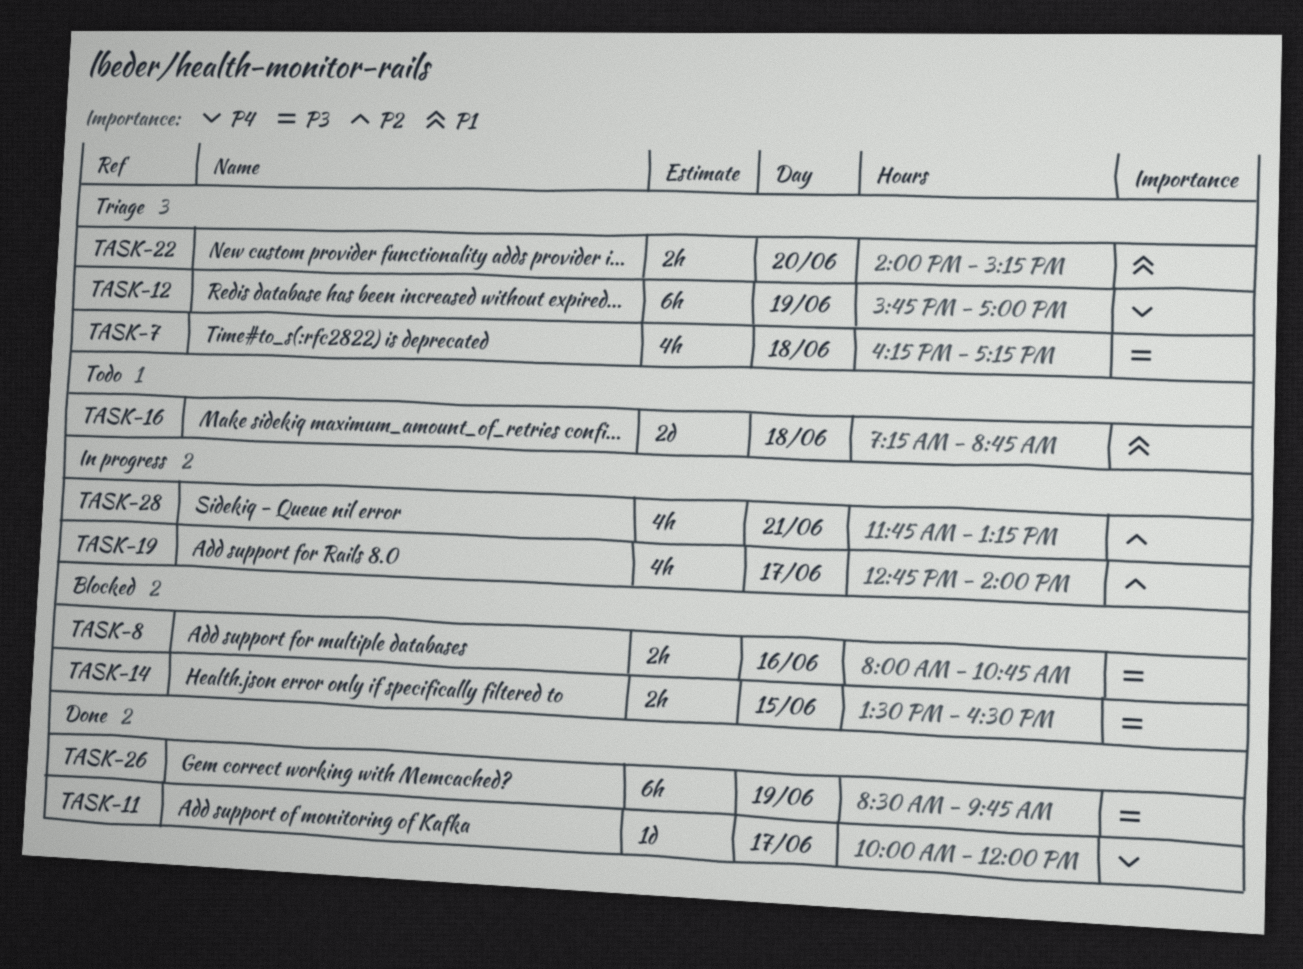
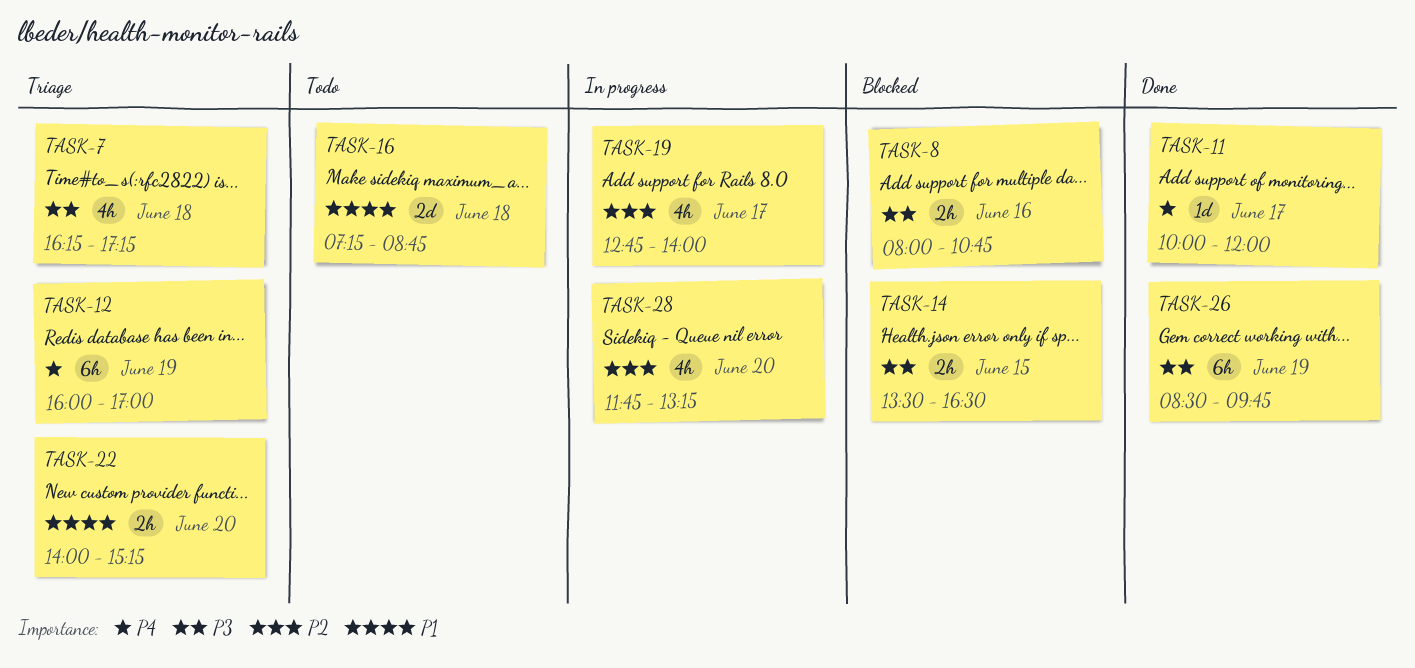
TASK-12, begins: 15:45 -> 16:00
TASK-28, day: Jun 21 -> Jun 20

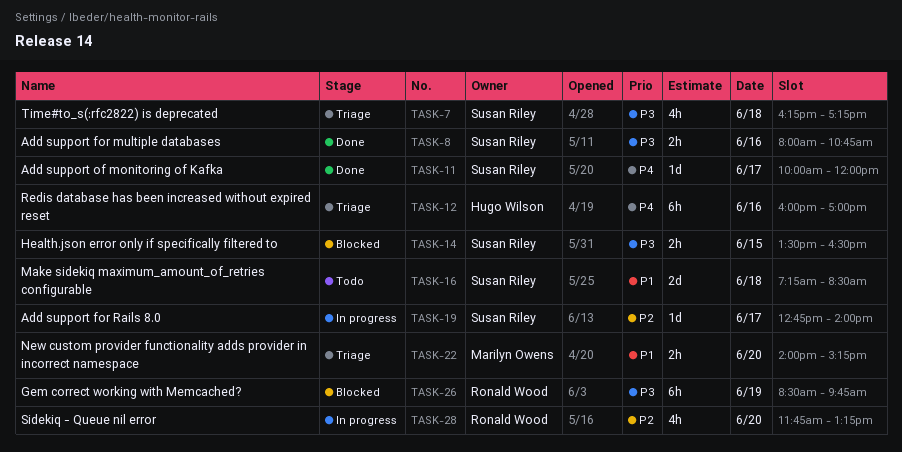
TASK-8, status: Blocked -> Done
TASK-12, day: Jun 19 -> Jun 16
TASK-16, ends: 08:45 -> 08:30
TASK-19, estimate: 4h -> 1d
TASK-26, status: Done -> Blocked

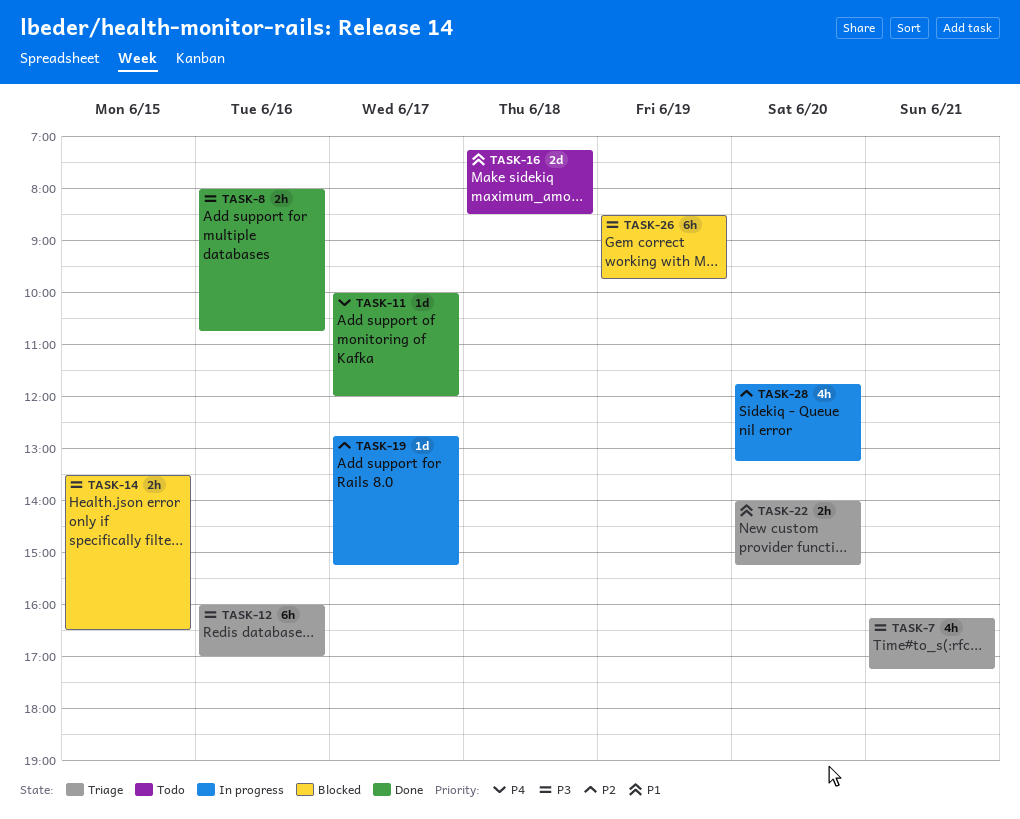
TASK-7, day: Jun 18 -> Jun 21
TASK-12, priority: P4 -> P3
TASK-19, ends: 14:00 -> 15:15

